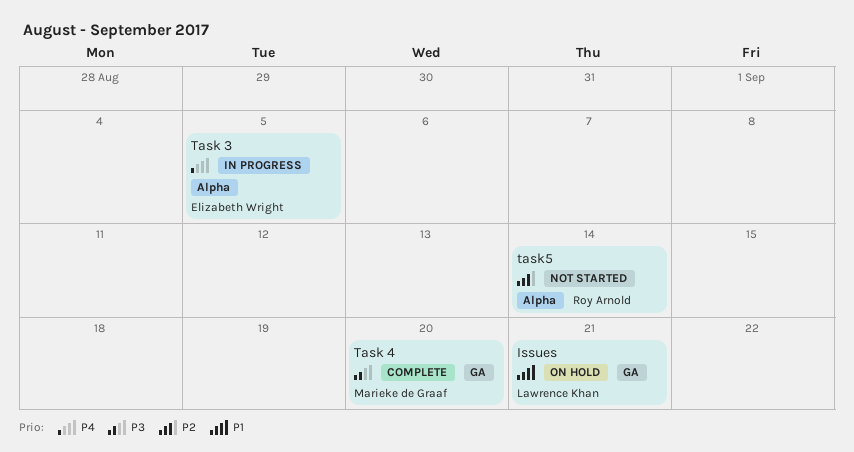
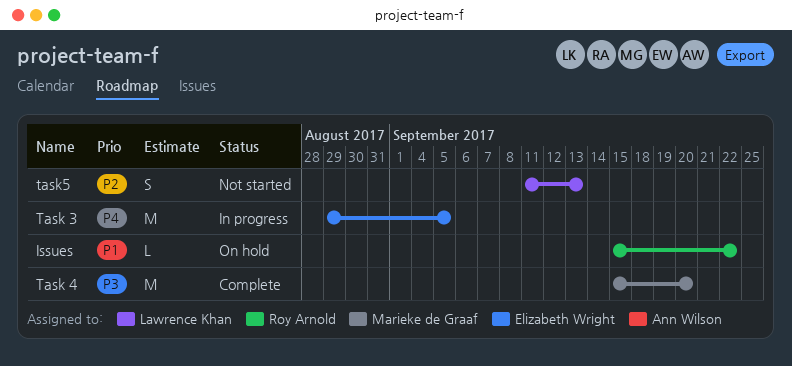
Issues, owner: Lawrence Khan -> Roy Arnold
Issues, due: Sep 21 -> Sep 22
task5, owner: Roy Arnold -> Lawrence Khan
task5, due: Sep 14 -> Sep 13

